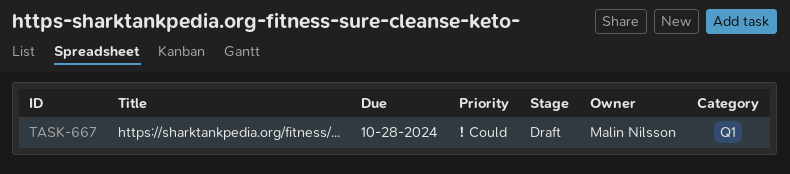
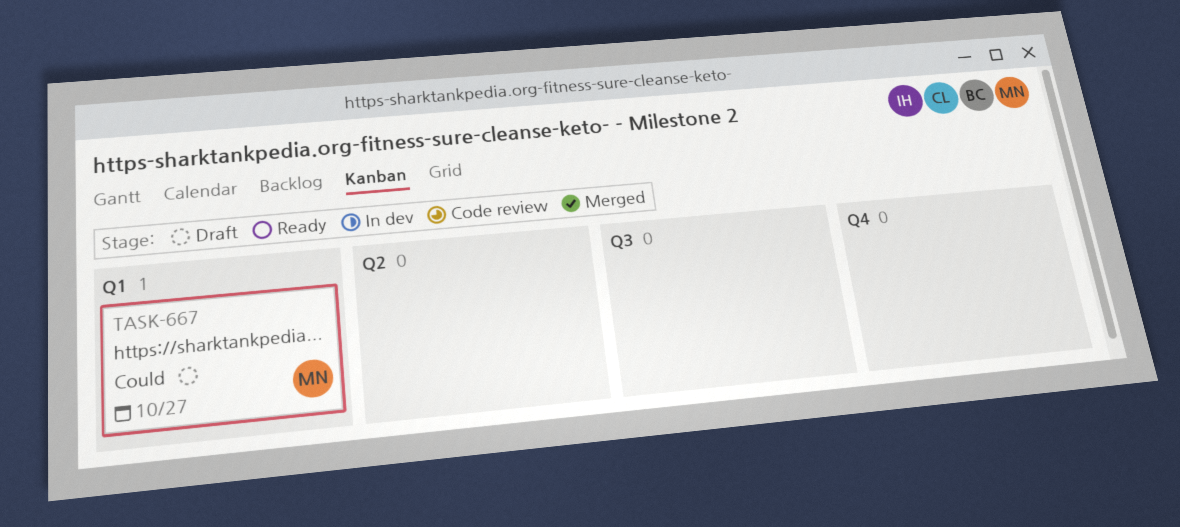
TASK-667, due: Oct 28 -> Oct 27

